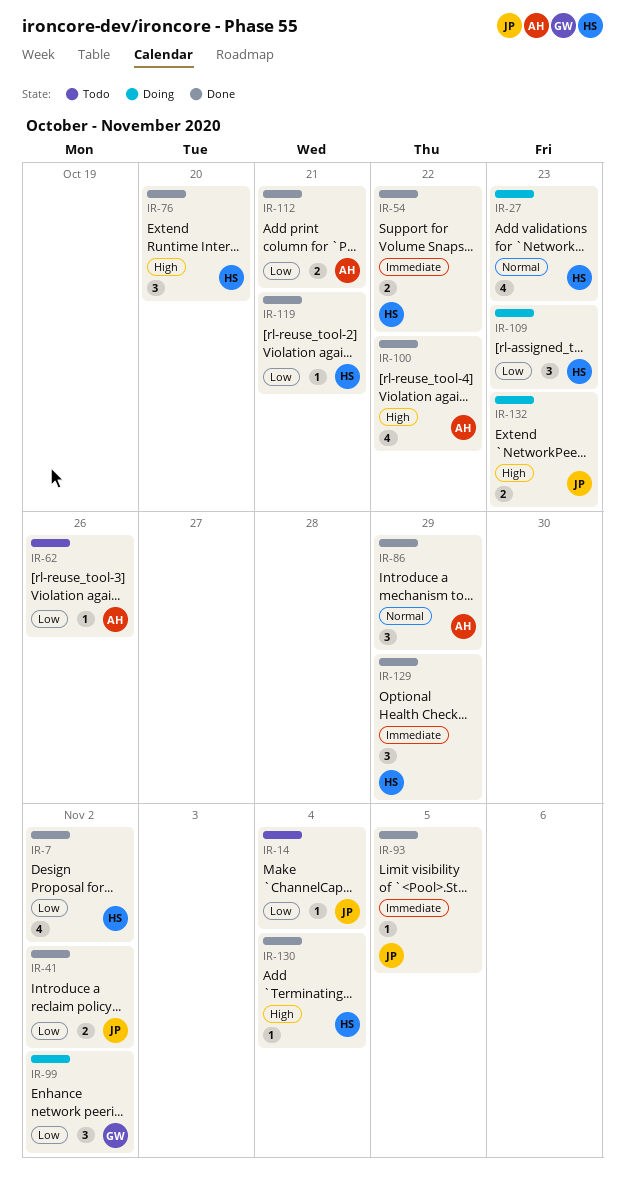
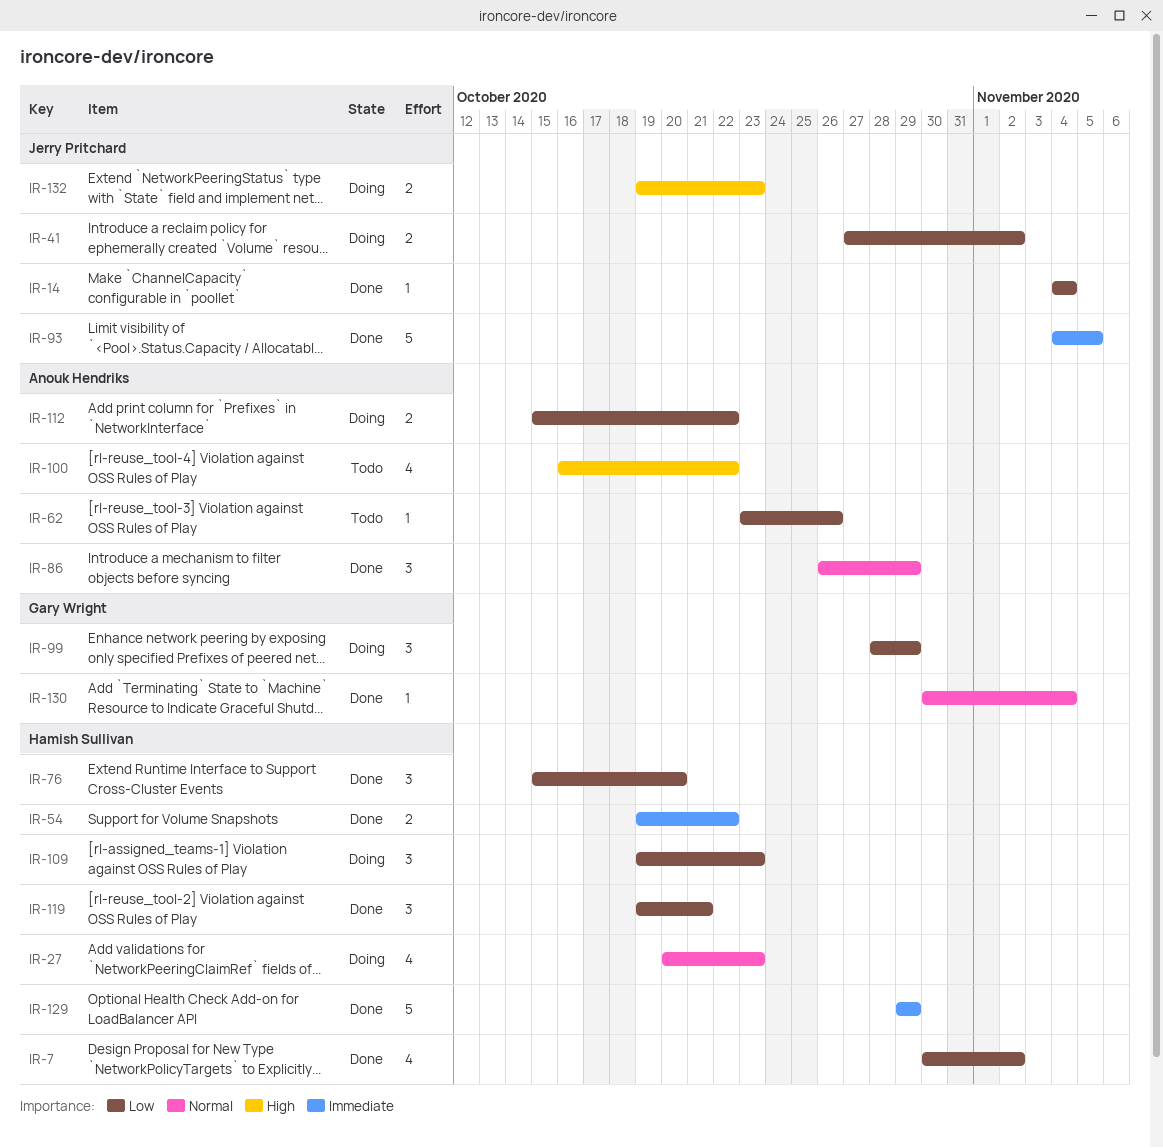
IR-14, status: Todo -> Done
IR-41, status: Done -> Doing
IR-76, priority: High -> Low
IR-93, estimate: 1 -> 5
IR-99, due: Nov 2 -> Oct 29
IR-100, status: Done -> Todo
IR-112, status: Done -> Doing
IR-112, due: Oct 21 -> Oct 22
IR-119, estimate: 1 -> 3
IR-129, estimate: 3 -> 5
IR-130, owner: Hamish Sullivan -> Gary Wright
IR-130, priority: High -> Normal

